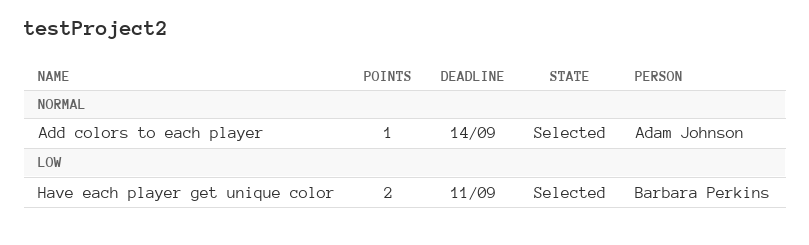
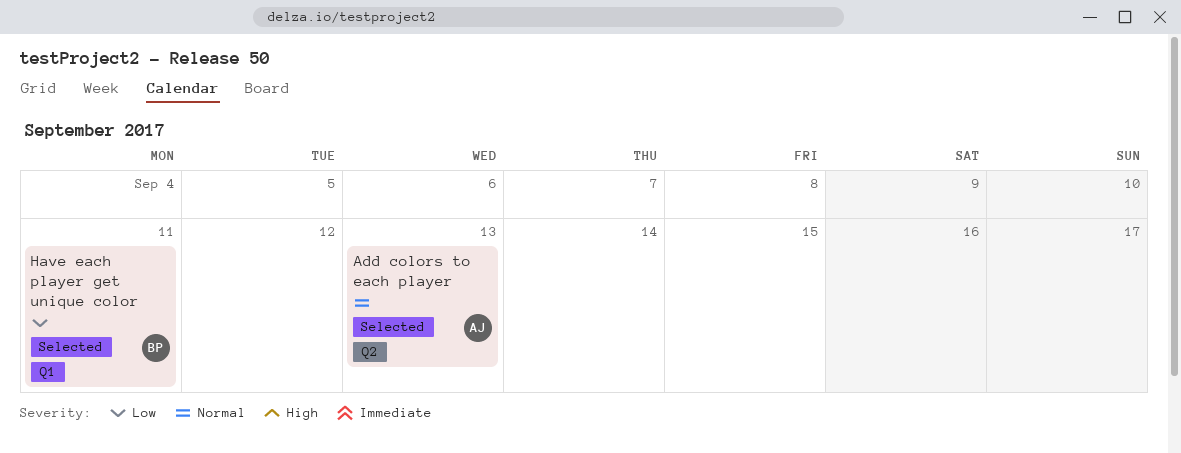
Add colors to each player, due: Sep 14 -> Sep 13

